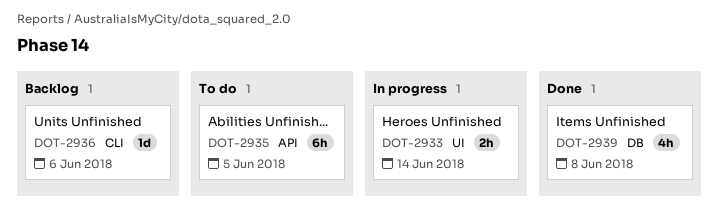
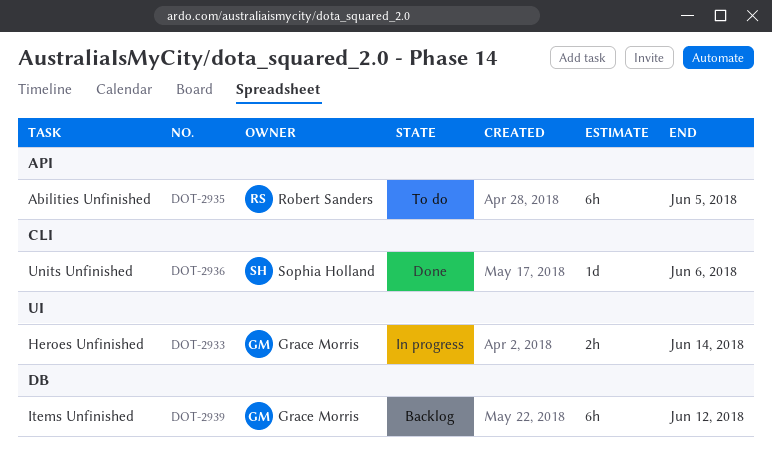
DOT-2936, status: Backlog -> Done
DOT-2939, status: Done -> Backlog
DOT-2939, estimate: 4h -> 6h
DOT-2939, due: Jun 8 -> Jun 12

